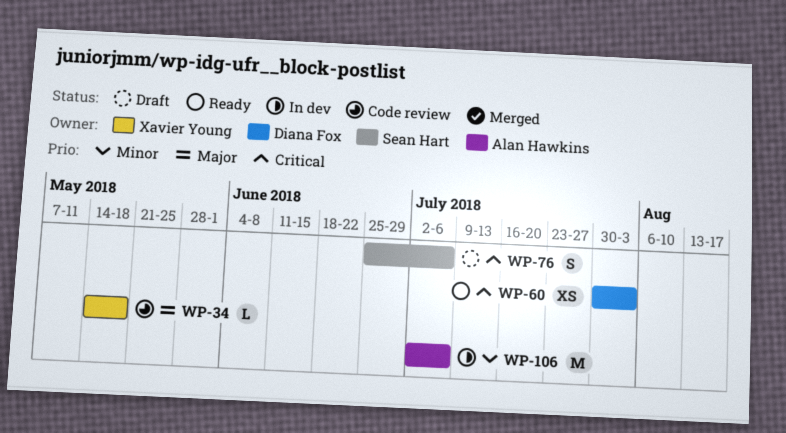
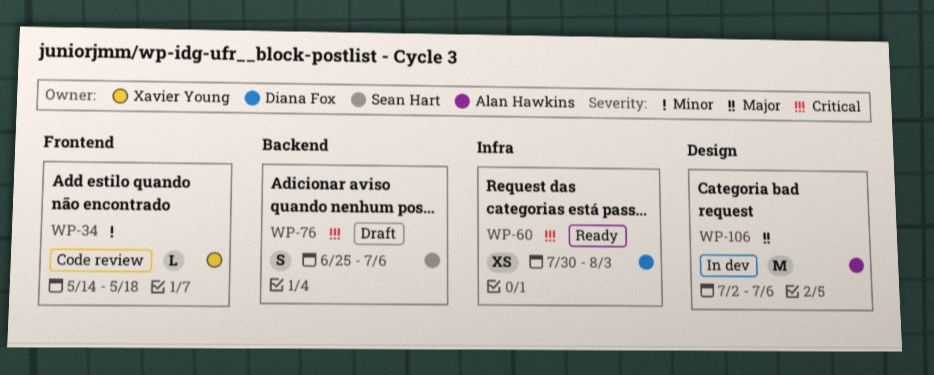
WP-34, priority: Major -> Minor
WP-106, priority: Minor -> Major

